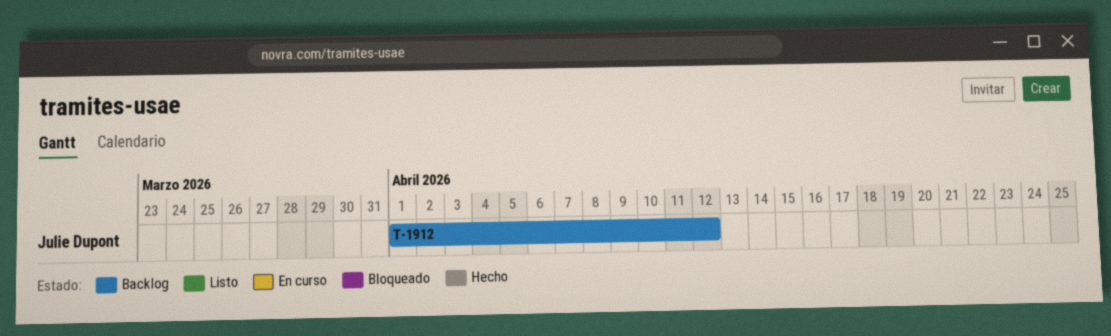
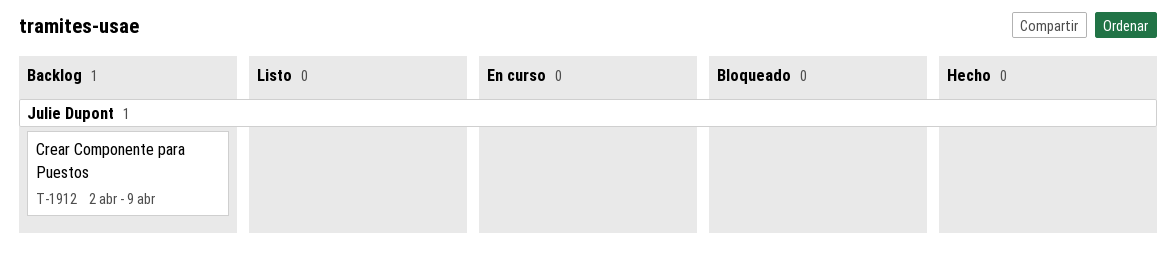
T-1912, start: Apr 1 -> Apr 2
T-1912, due: Apr 12 -> Apr 9

